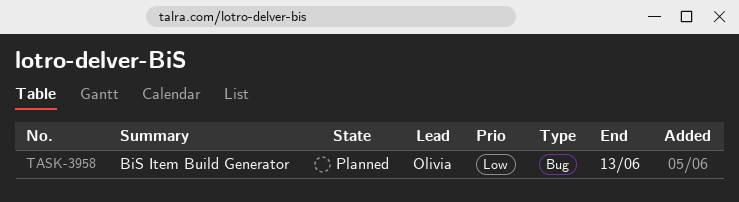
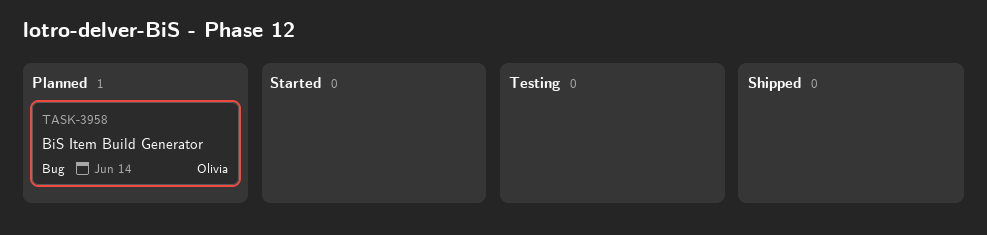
TASK-3958, due: Jun 13 -> Jun 14

